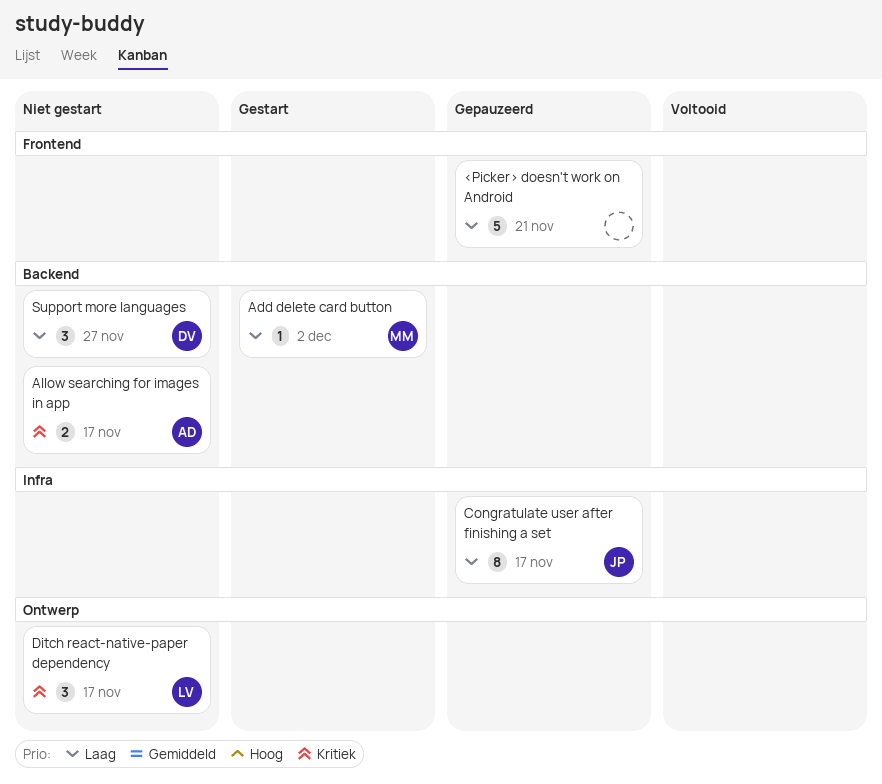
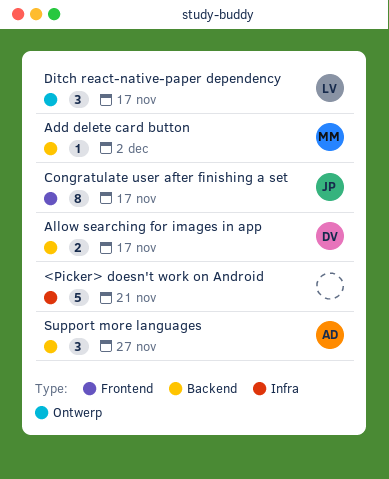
<Picker> doesn't work on Android, label: Frontend -> Infra
Allow searching for images in app, owner: AD -> DV
Congratulate user after finishing a set, label: Infra -> Frontend
Support more languages, owner: DV -> AD

